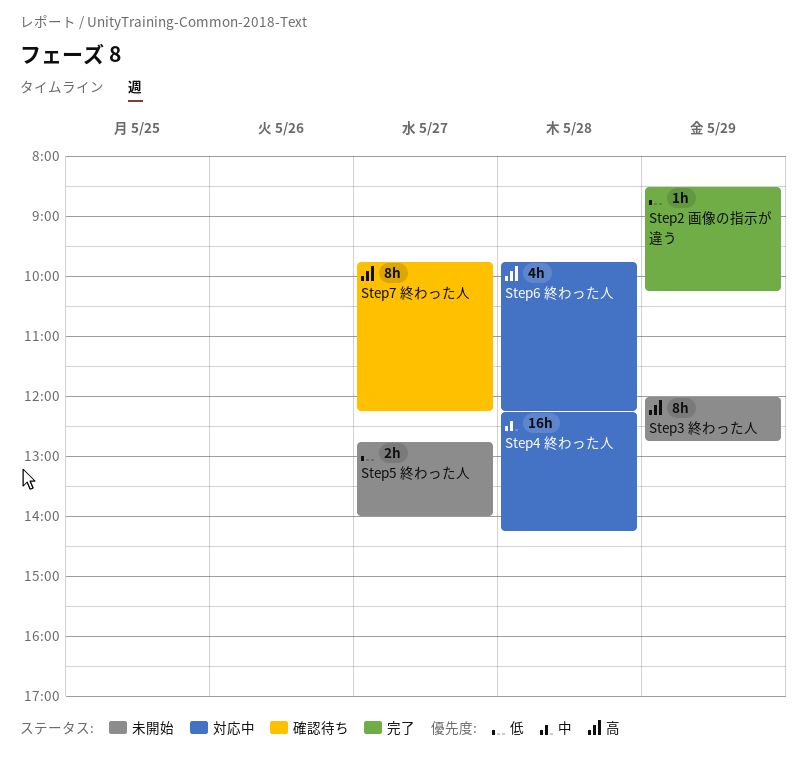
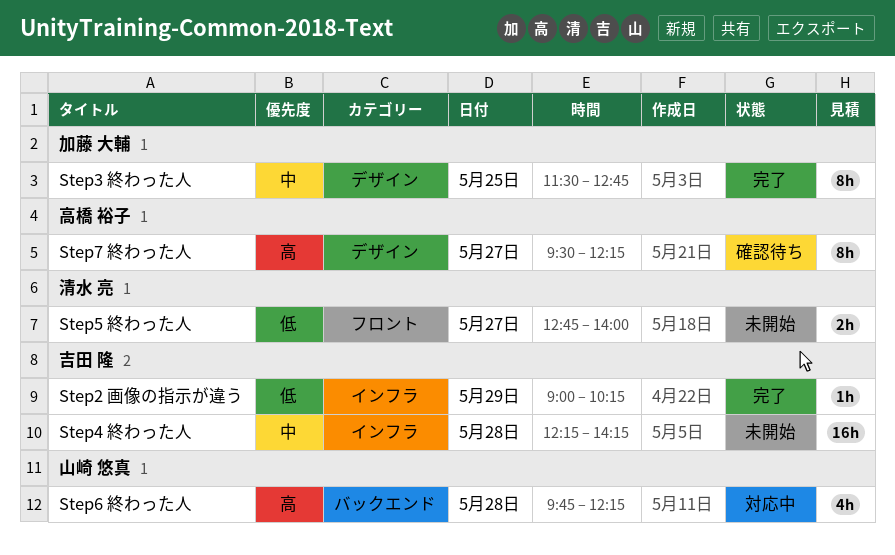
Step2 画像の指示が違う, begins: 08:30 -> 09:00
Step3 終わった人, status: 未開始 -> 完了
Step3 終わった人, priority: 高 -> 中
Step3 終わった人, day: May 29 -> May 25
Step3 終わった人, begins: 12:00 -> 11:30
Step4 終わった人, status: 対応中 -> 未開始
Step7 終わった人, begins: 09:45 -> 09:30

